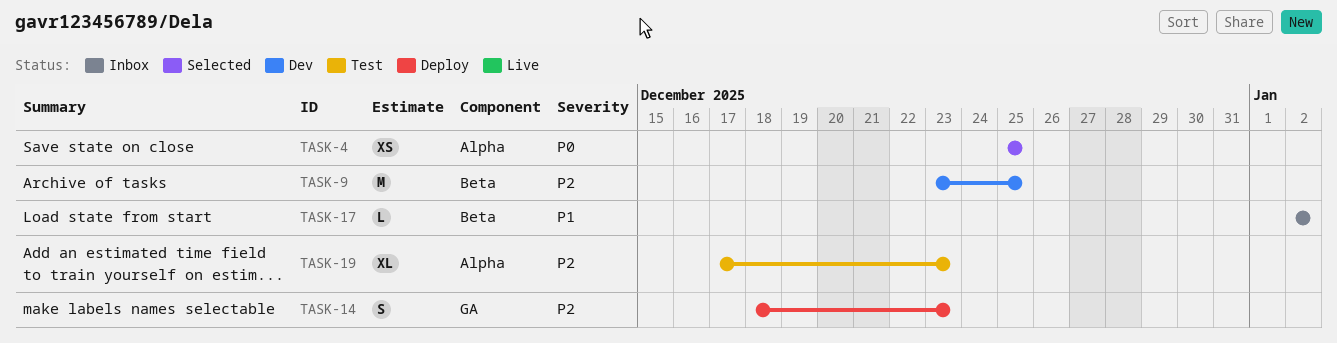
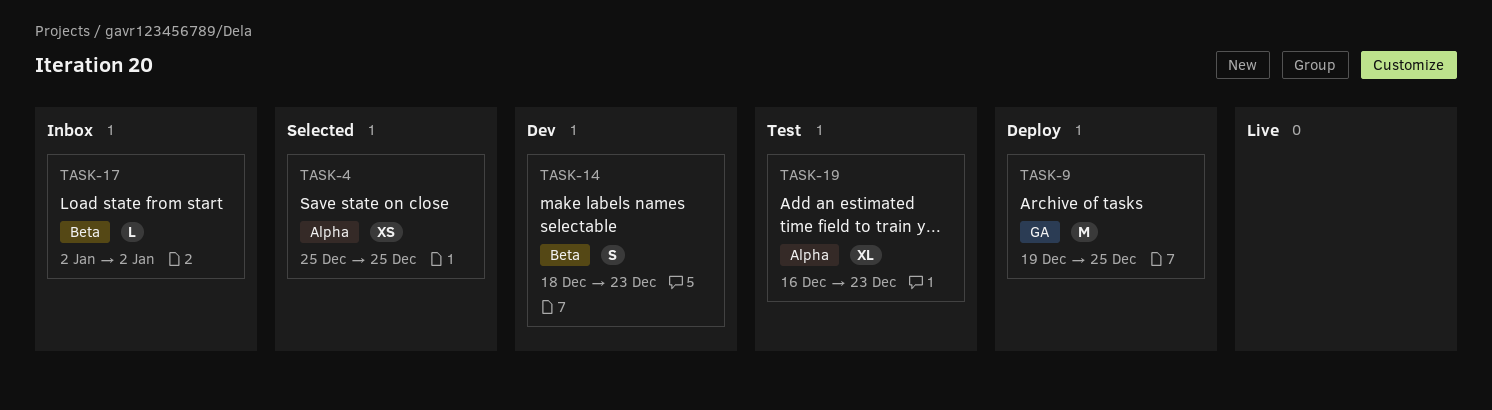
TASK-9, status: Dev -> Deploy
TASK-9, label: Beta -> GA
TASK-9, start: Dec 23 -> Dec 19
TASK-14, status: Deploy -> Dev
TASK-14, label: GA -> Beta
TASK-19, start: Dec 17 -> Dec 16

